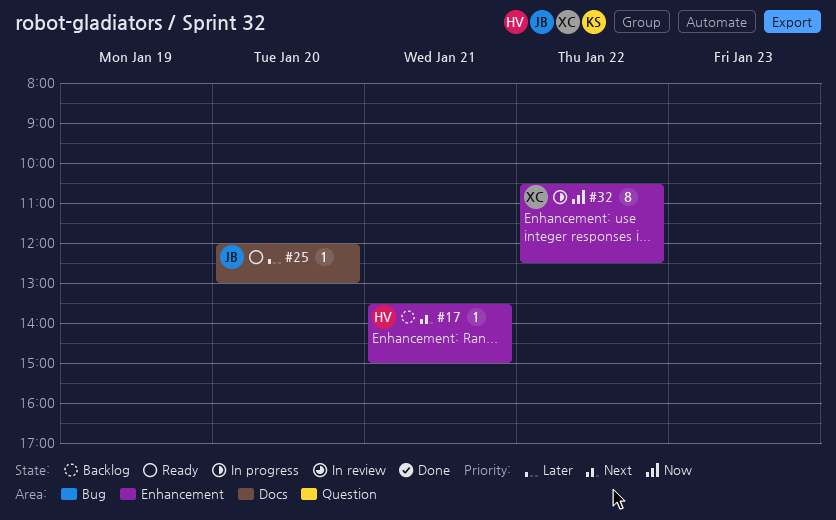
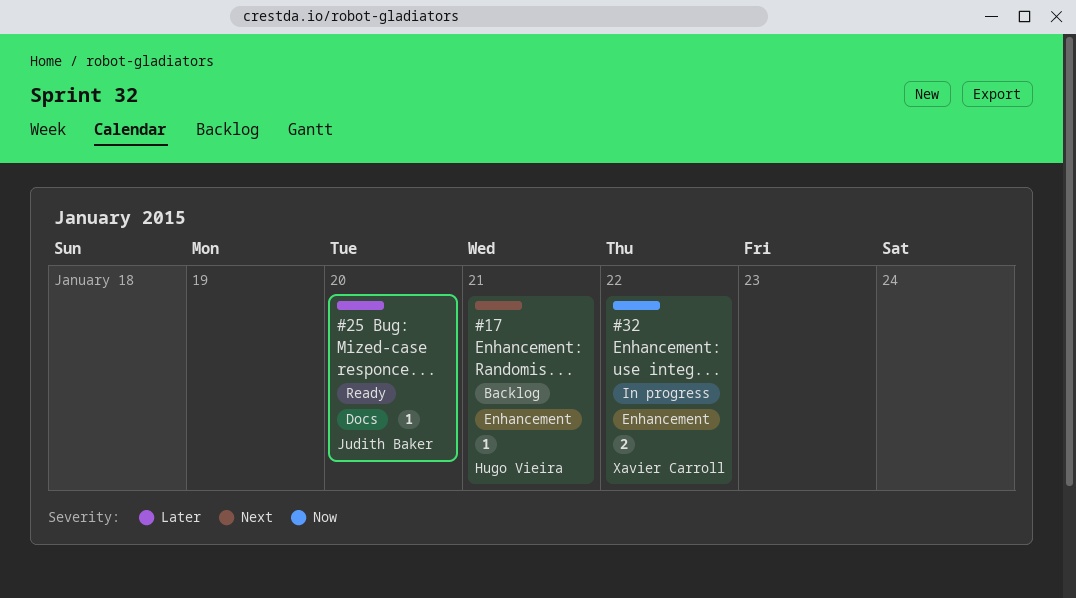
#32, estimate: 8 -> 2

